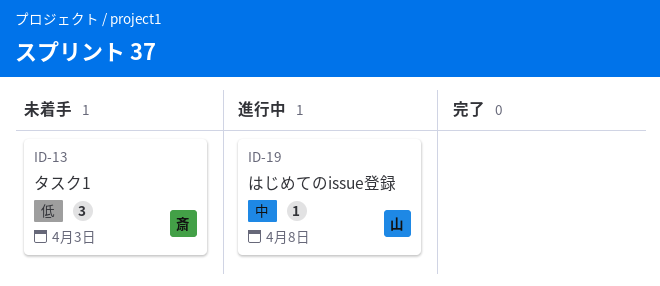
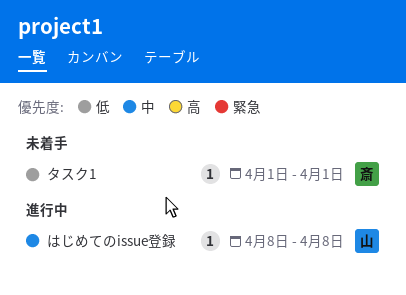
タスク1, estimate: 3 -> 1
タスク1, due: Apr 3 -> Apr 1

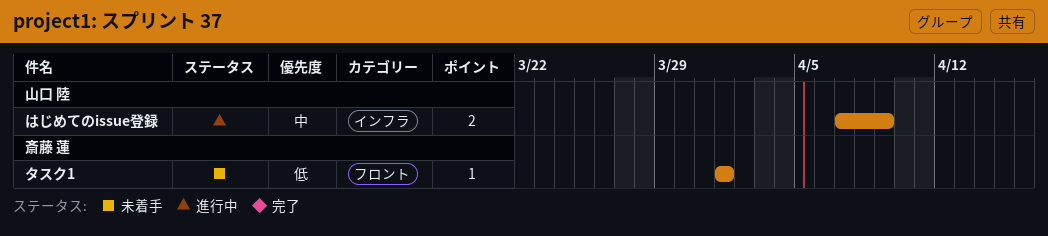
はじめてのissue登録, estimate: 1 -> 2
はじめてのissue登録, start: Apr 8 -> Apr 7
はじめてのissue登録, due: Apr 8 -> Apr 9

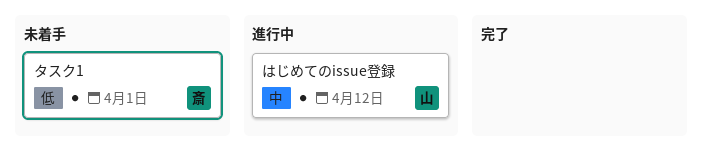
はじめてのissue登録, estimate: 2 -> 1
はじめてのissue登録, due: Apr 9 -> Apr 12

